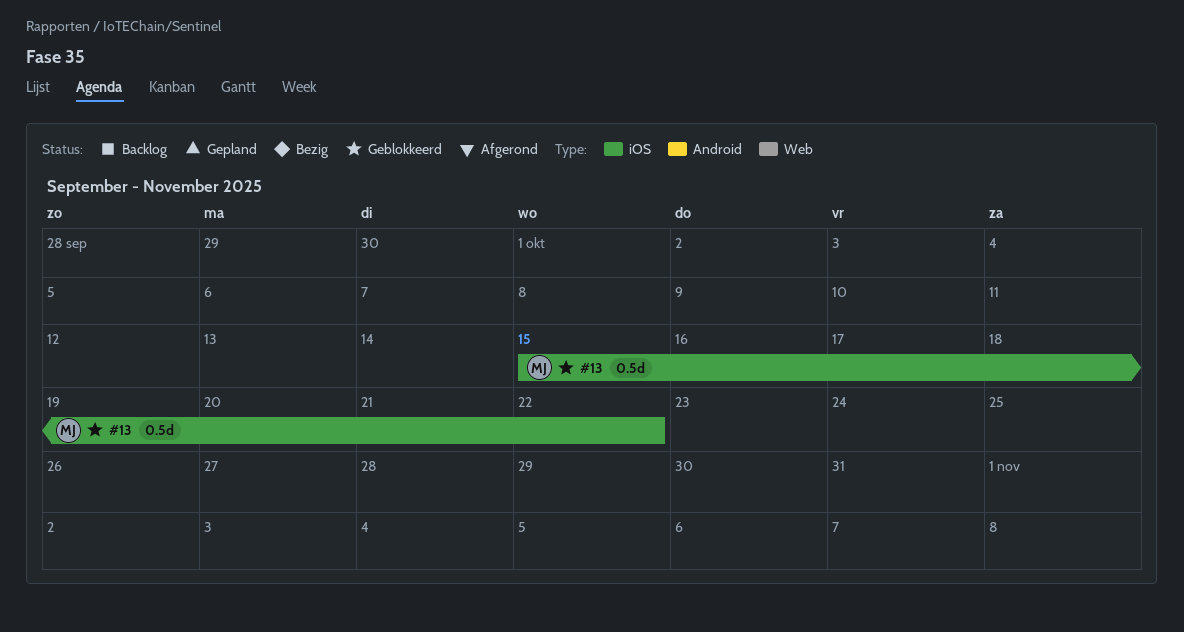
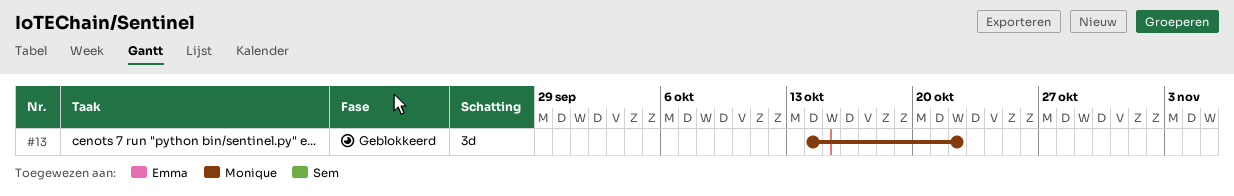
#13, estimate: 0.5d -> 3d
#13, start: Oct 15 -> Oct 14

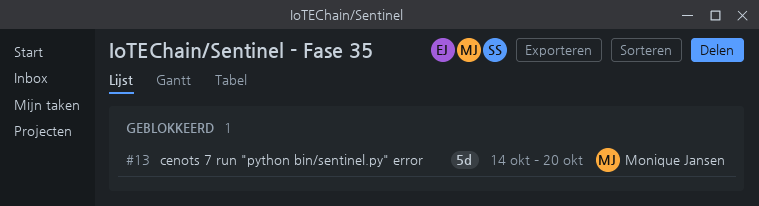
#13, estimate: 3d -> 5d
#13, due: Oct 22 -> Oct 20

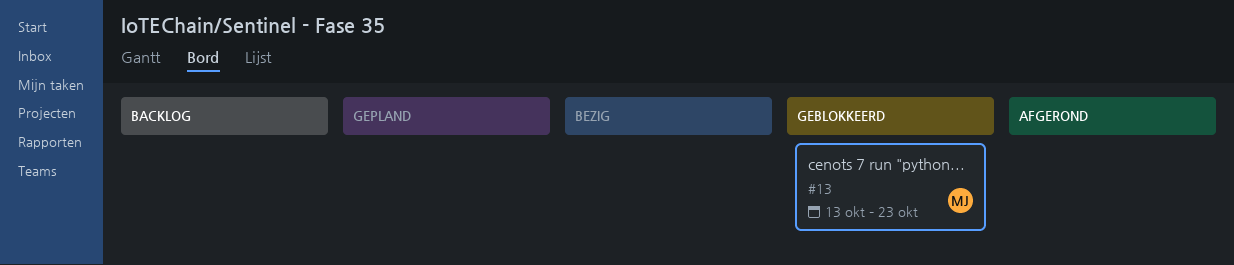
#13, start: Oct 14 -> Oct 13
#13, due: Oct 20 -> Oct 23

